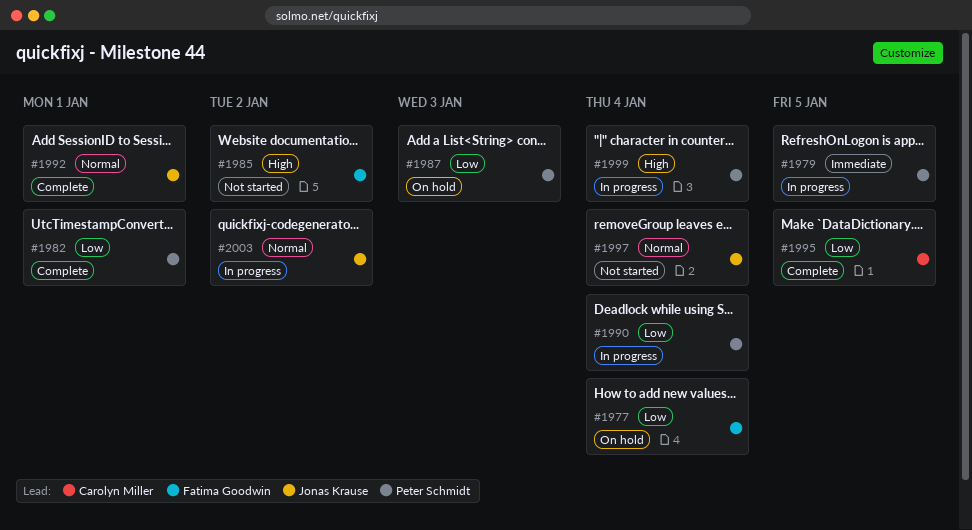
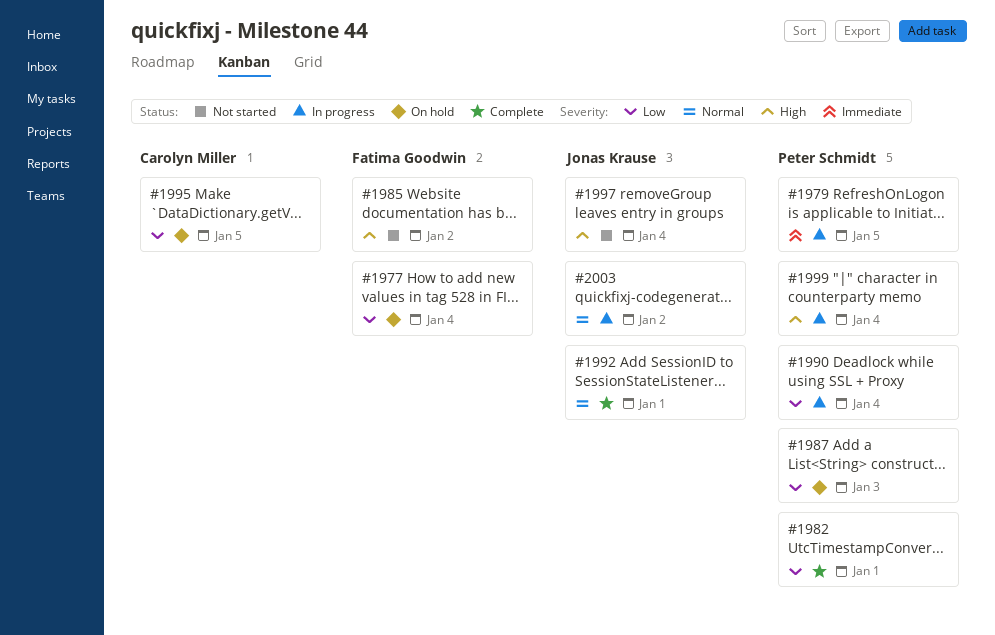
#1995, status: Complete -> On hold
#1997, priority: Normal -> High

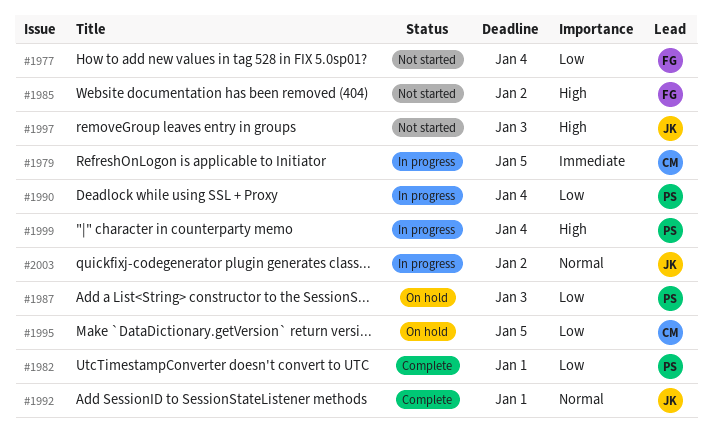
#1977, status: On hold -> Not started
#1979, owner: Peter Schmidt -> Carolyn Miller
#1997, due: Jan 4 -> Jan 3

